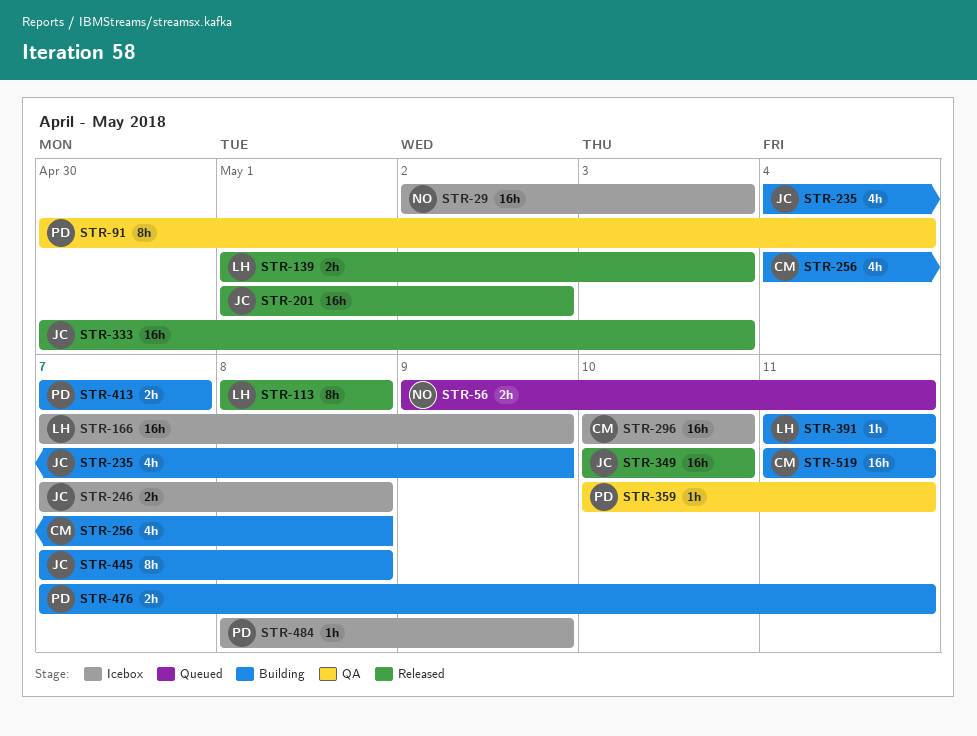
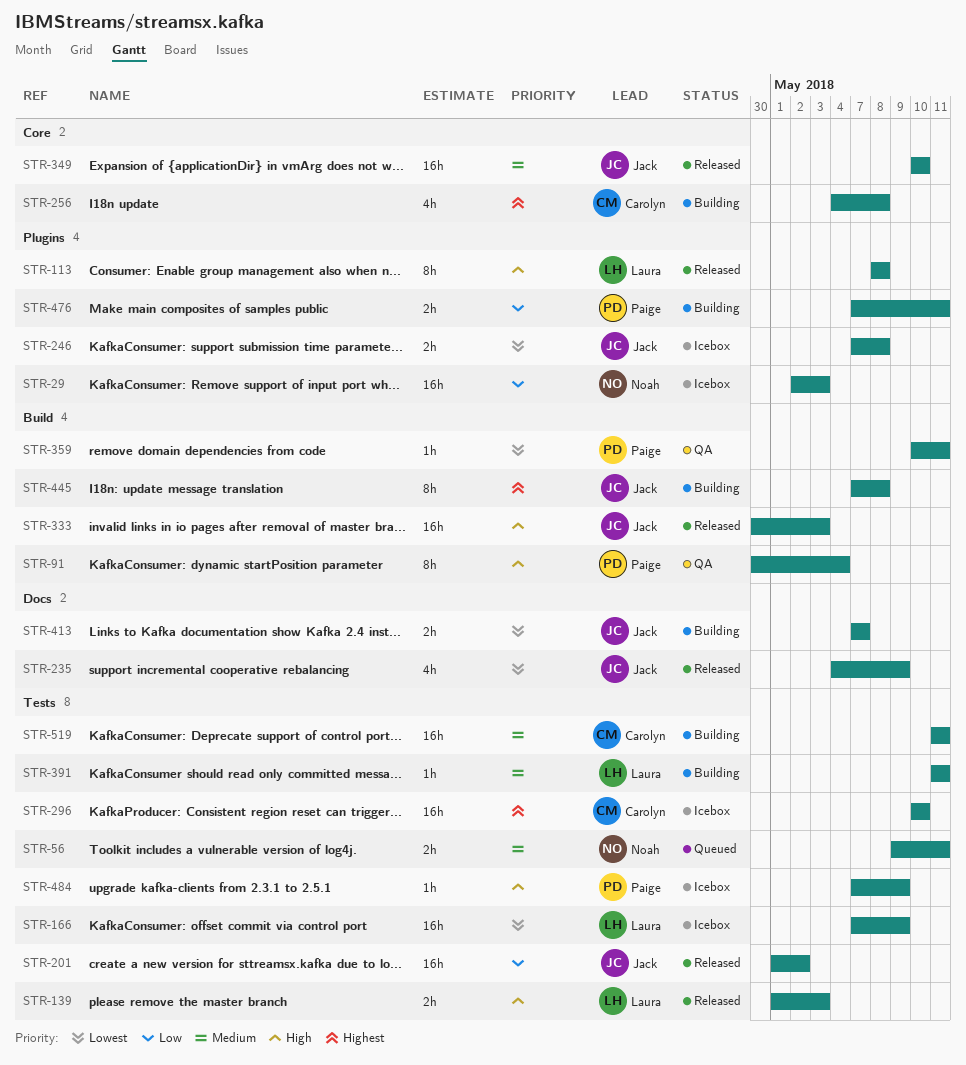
STR-235, status: Building -> Released
STR-413, owner: Paige -> Jack
STR-484, start: May 8 -> May 7

